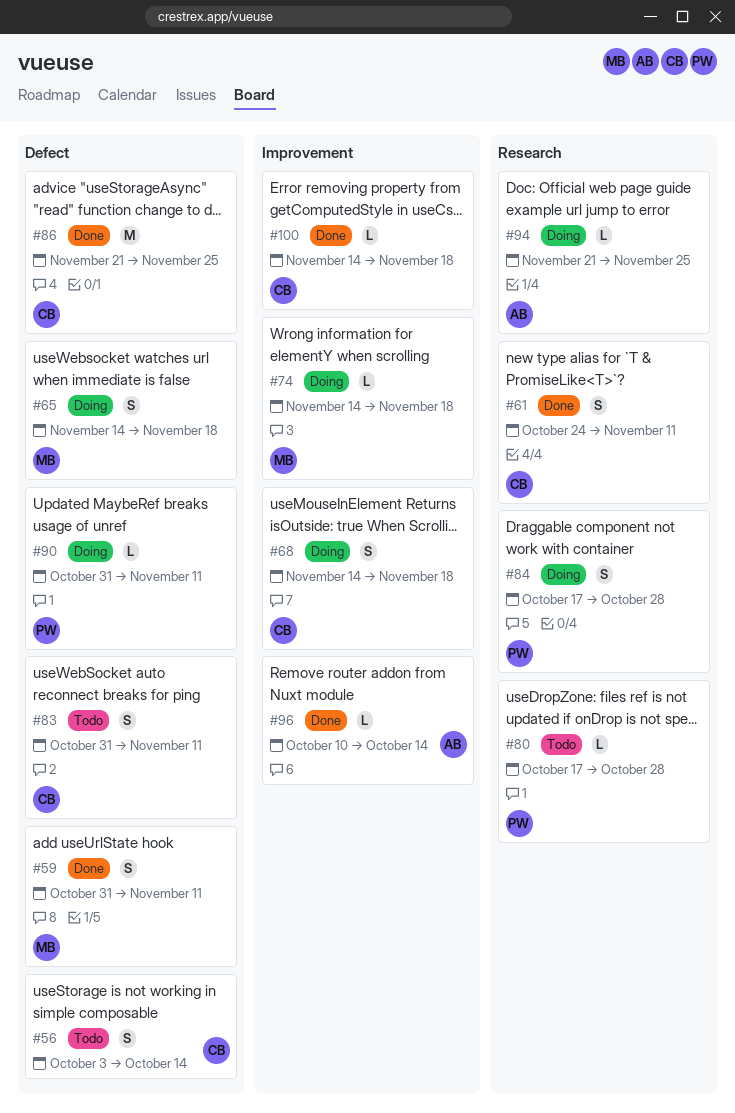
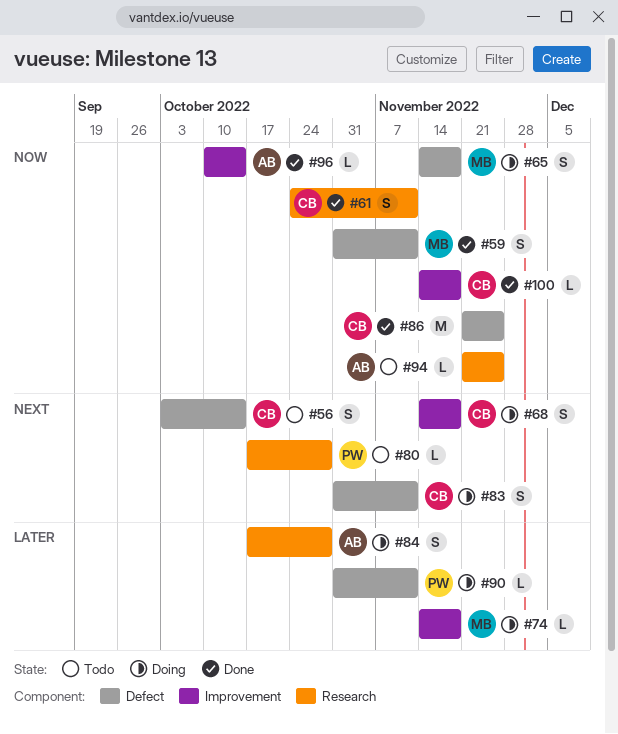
#83, status: Todo -> Doing
#84, owner: PW -> AB
#94, status: Doing -> Todo

